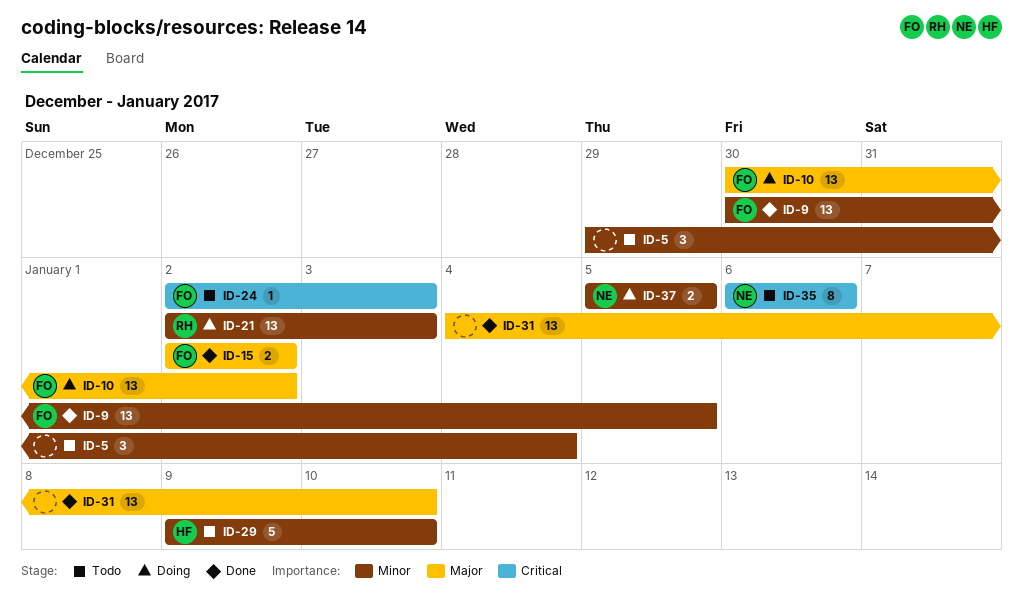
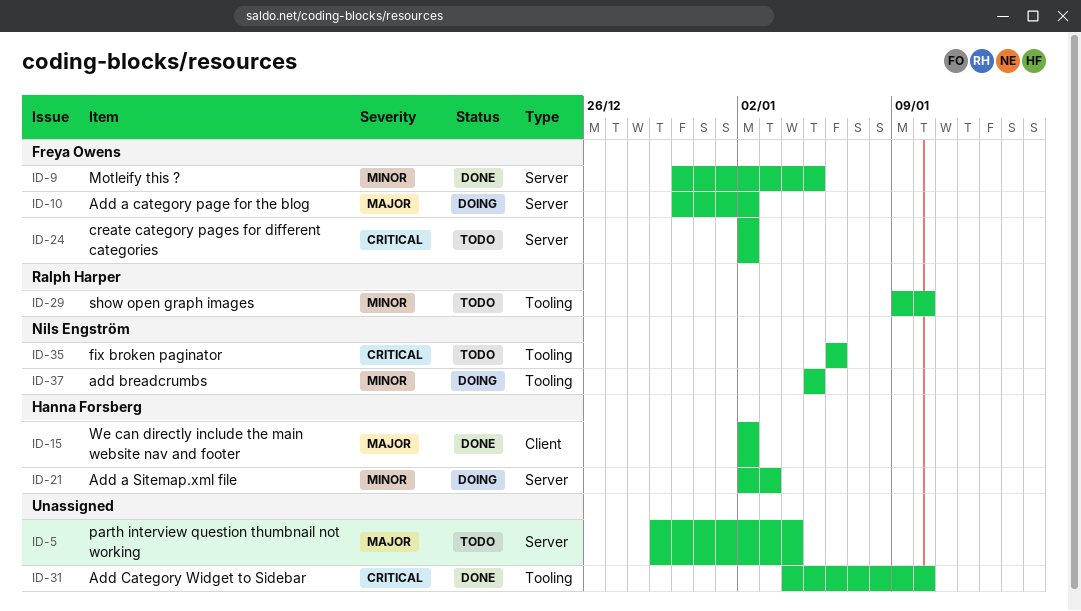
ID-5, priority: Minor -> Major
ID-15, owner: Freya Owens -> Hanna Forsberg
ID-21, owner: Ralph Harper -> Hanna Forsberg
ID-24, due: Jan 3 -> Jan 2
ID-29, owner: Hanna Forsberg -> Ralph Harper
ID-31, priority: Major -> Critical

